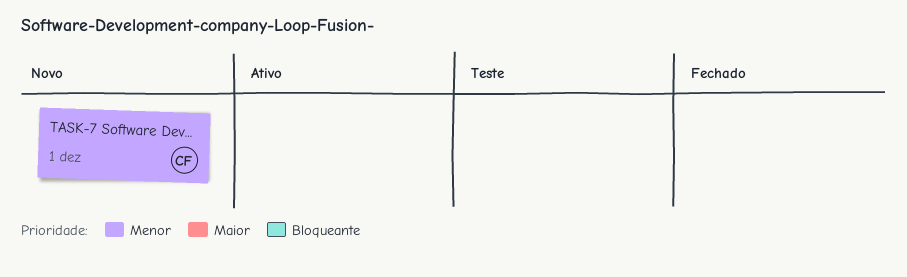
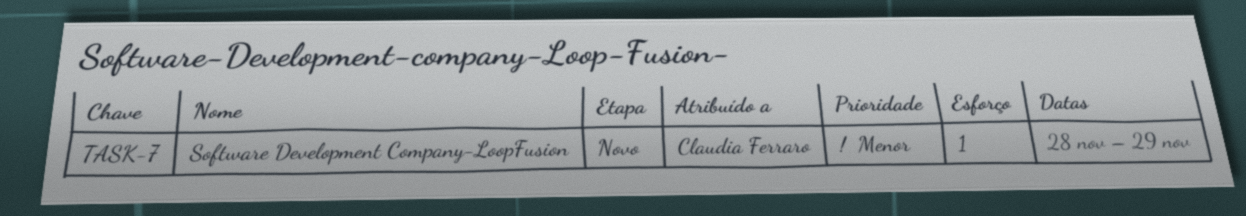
TASK-7, due: Dec 1 -> Nov 29

